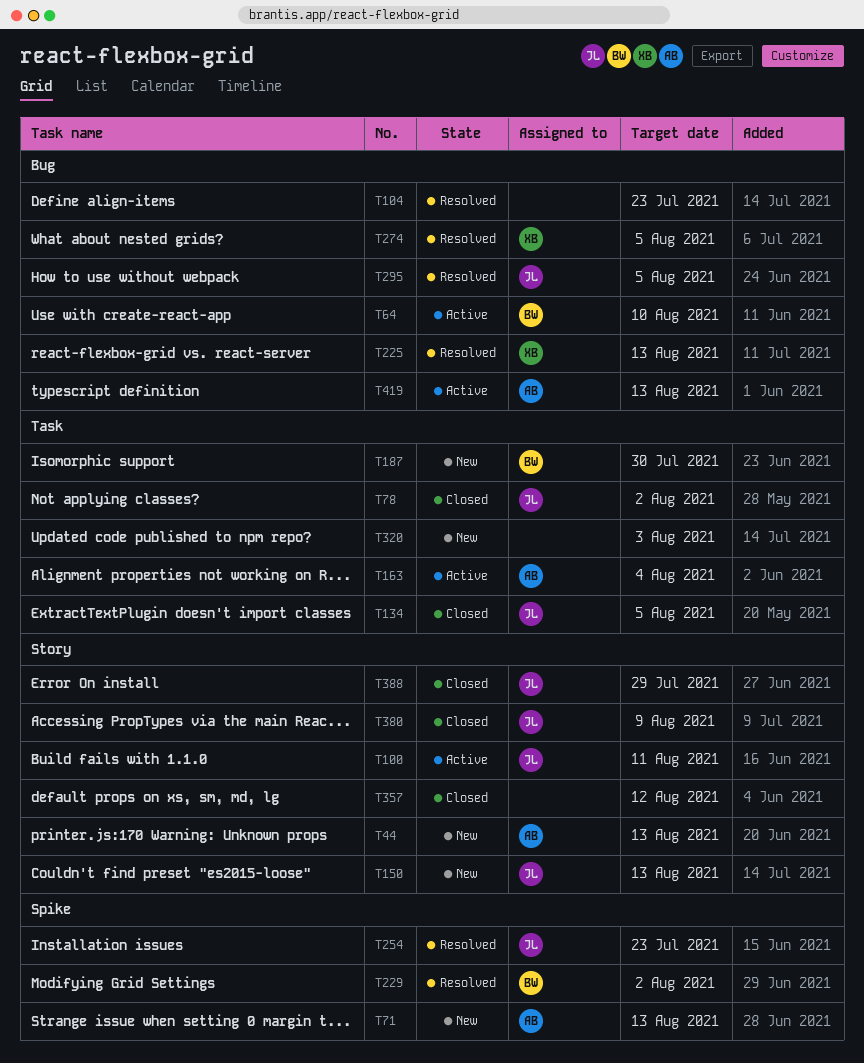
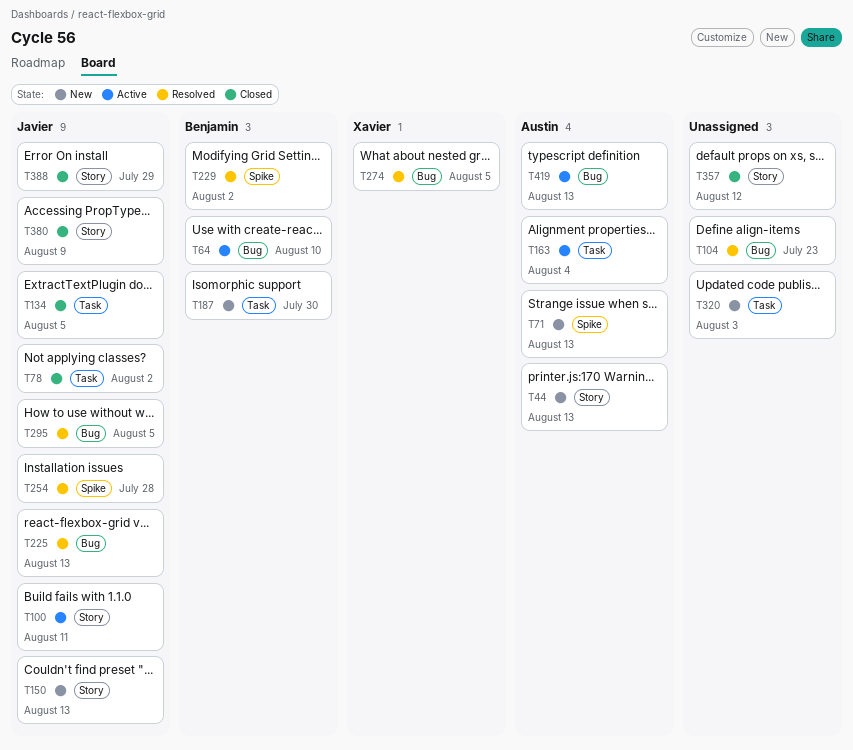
T225, owner: Xavier -> Javier
T254, due: Jul 23 -> Jul 28

